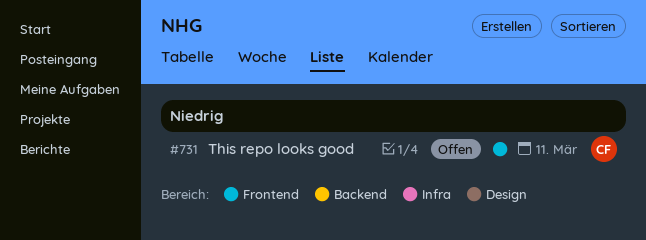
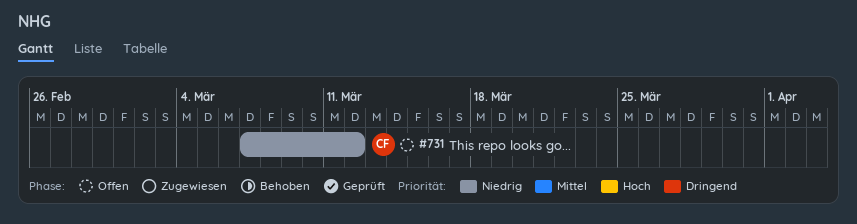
#731, due: Mar 11 -> Mar 12

